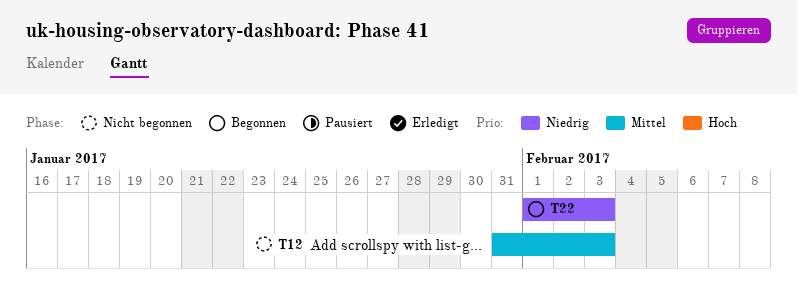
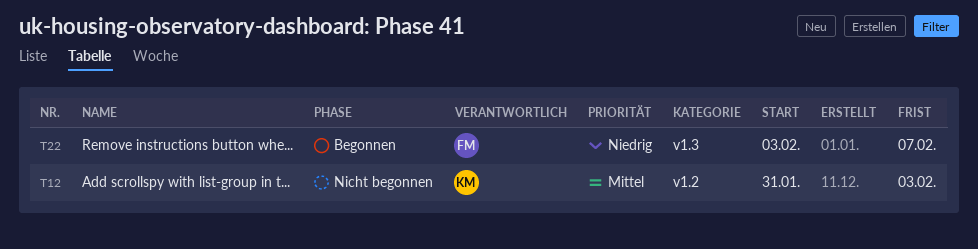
T22, start: Feb 1 -> Feb 3
T22, due: Feb 3 -> Feb 7

